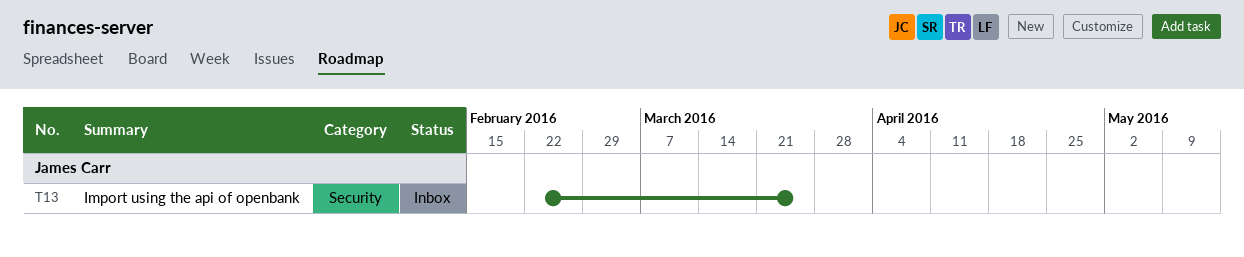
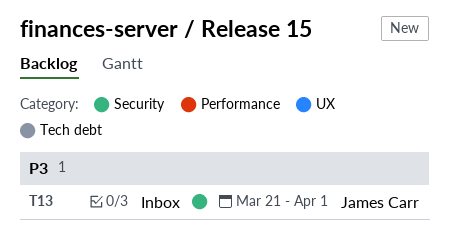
T13, start: Feb 22 -> Mar 21
T13, due: Mar 25 -> Apr 1

